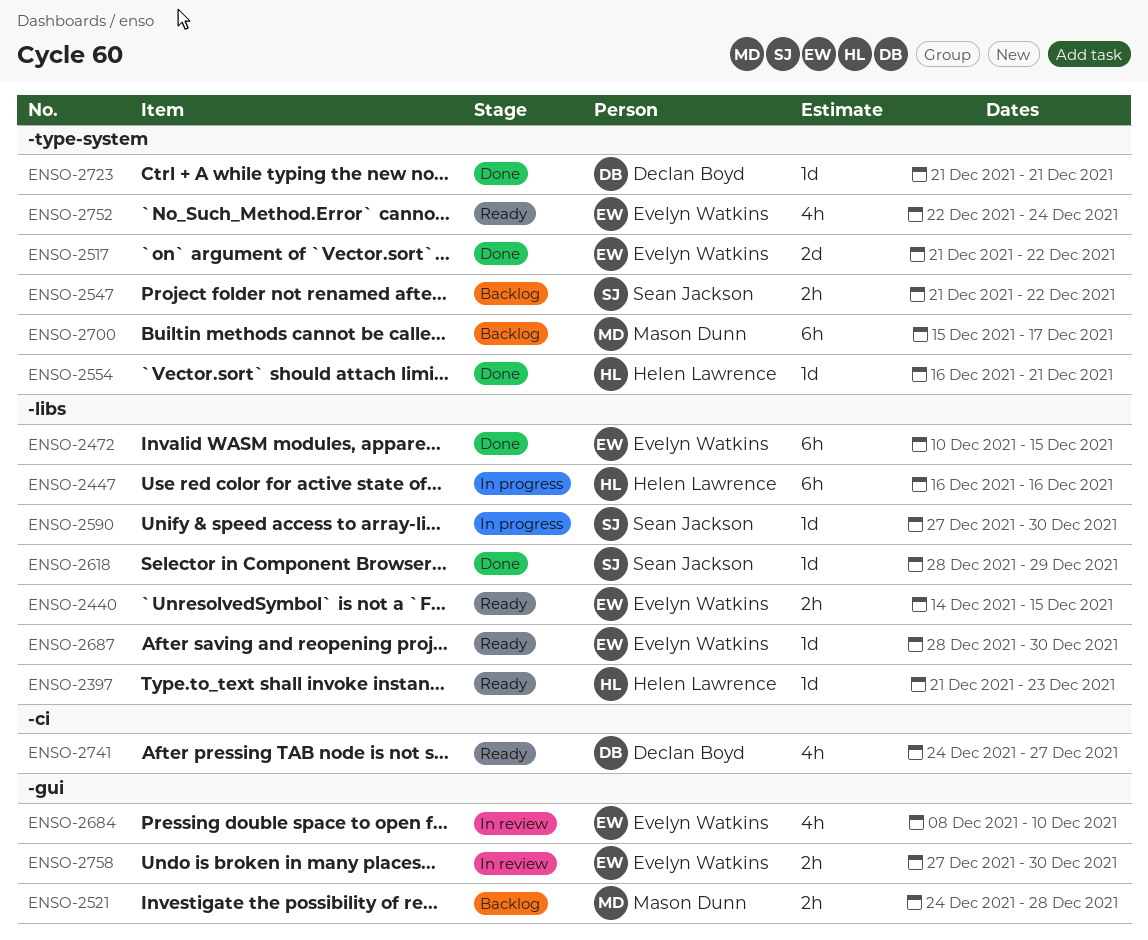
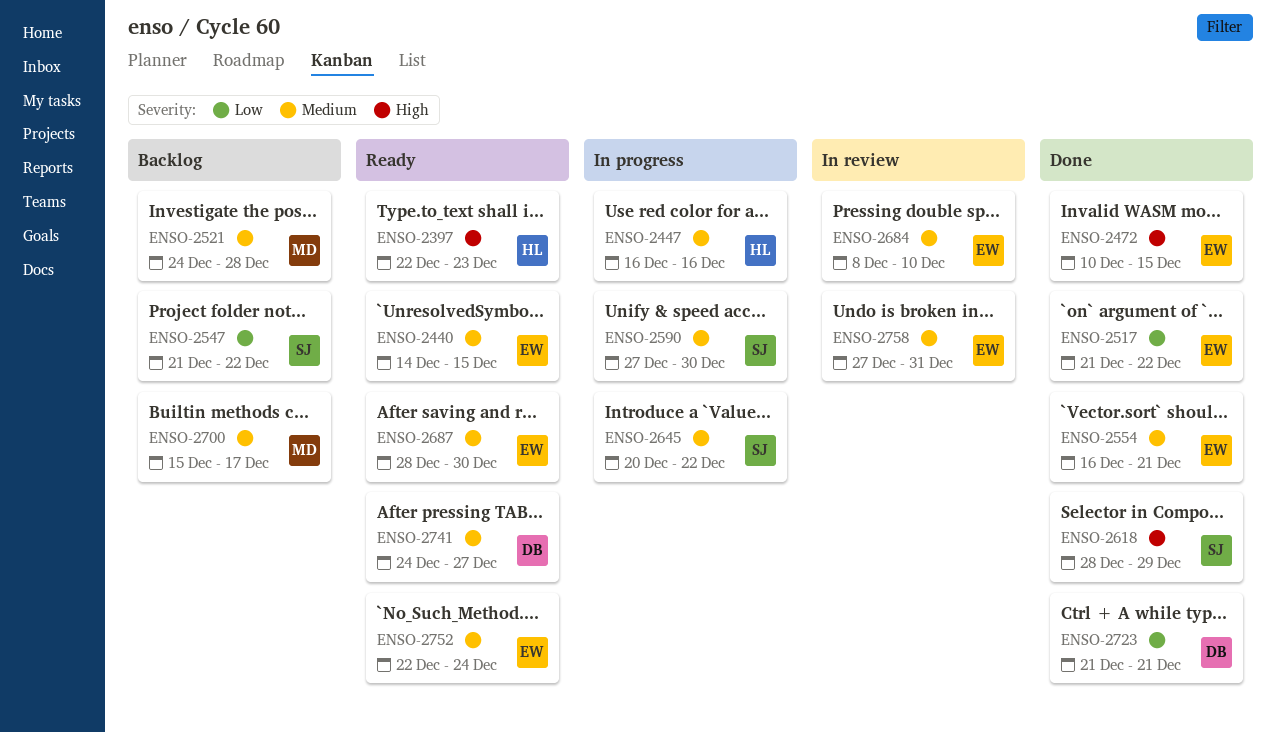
ENSO-2397, start: Dec 21 -> Dec 22
ENSO-2554, owner: Helen Lawrence -> Evelyn Watkins
ENSO-2645: none -> present
ENSO-2758, due: Dec 30 -> Dec 31

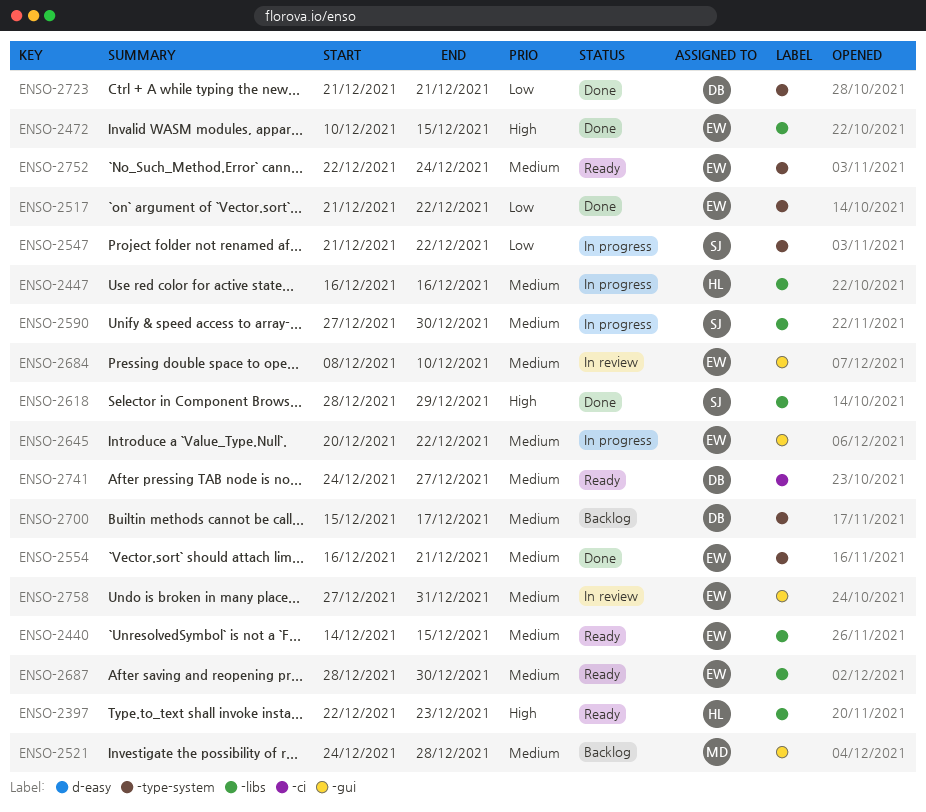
ENSO-2547, status: Backlog -> In progress
ENSO-2645, owner: SJ -> EW
ENSO-2700, owner: MD -> DB

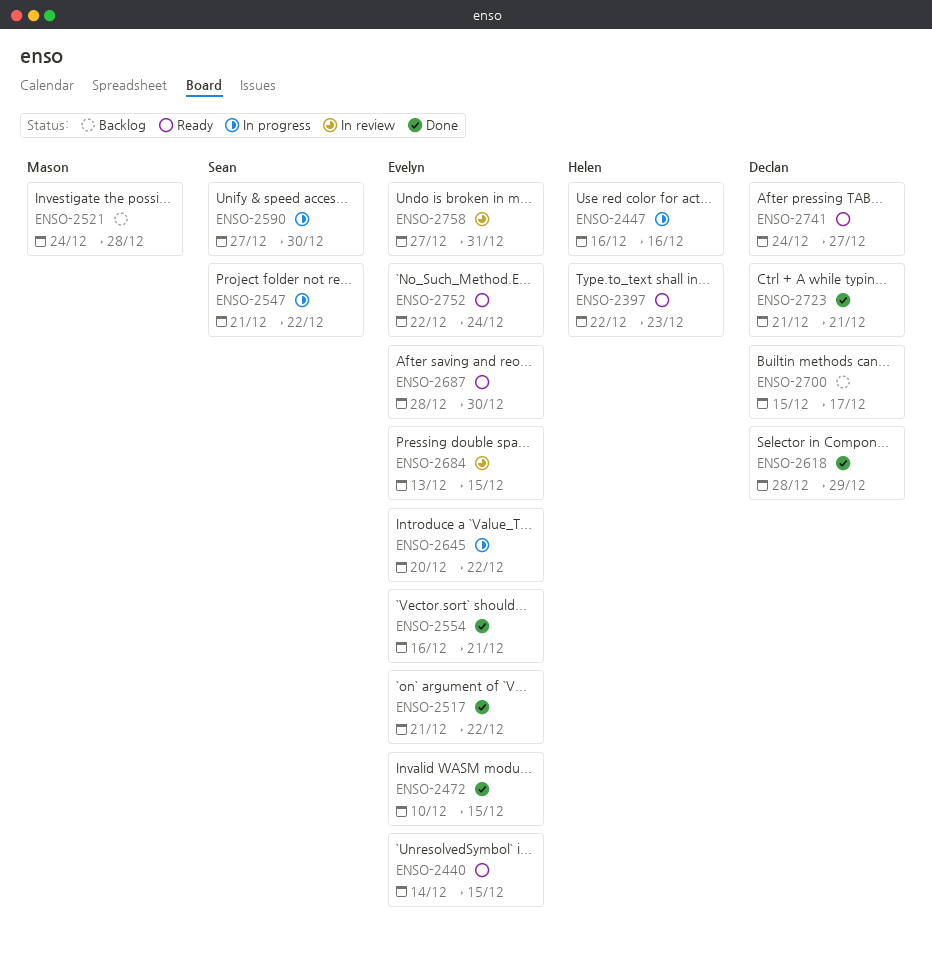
ENSO-2618, owner: Sean -> Declan
ENSO-2684, start: Dec 8 -> Dec 13
ENSO-2684, due: Dec 10 -> Dec 15

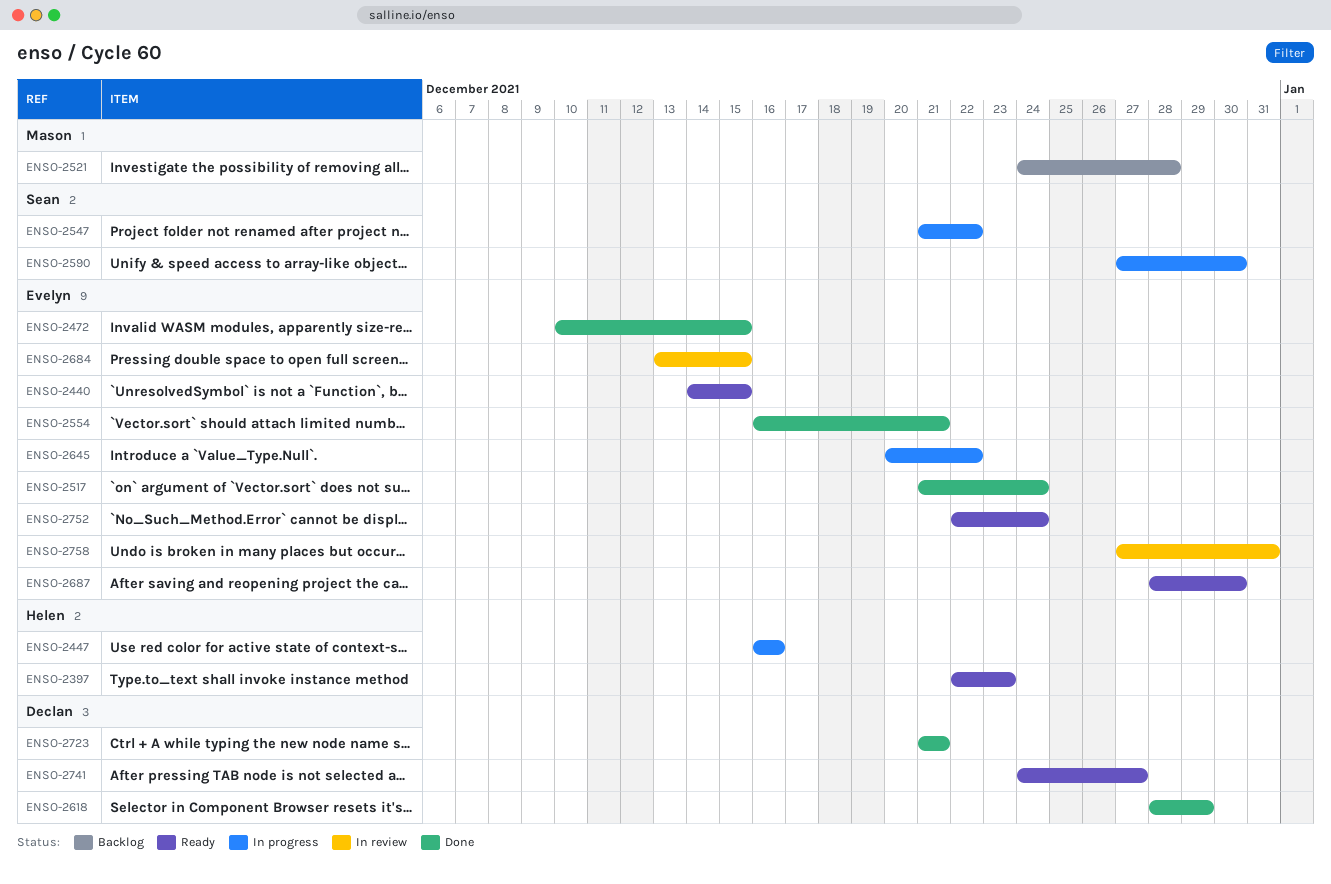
ENSO-2517, due: Dec 22 -> Dec 24
ENSO-2700: present -> none

